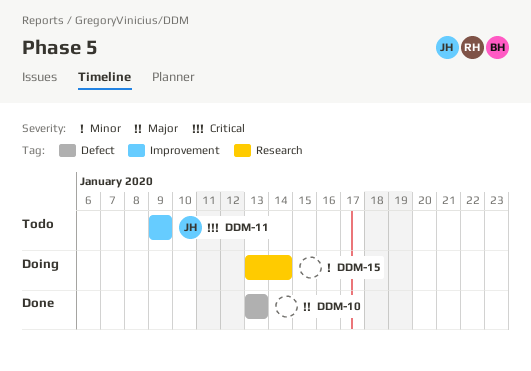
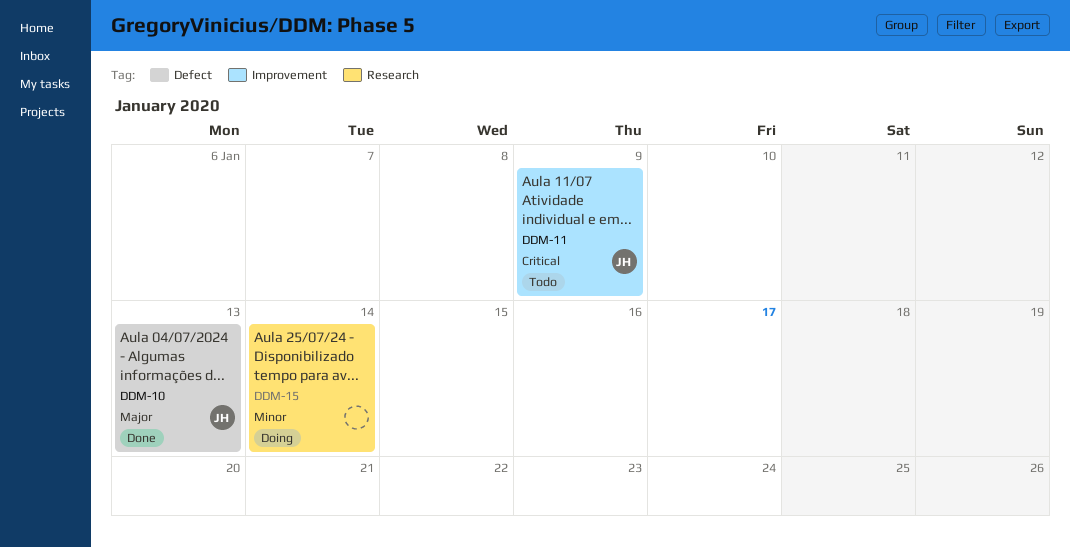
DDM-10, owner: none -> JH

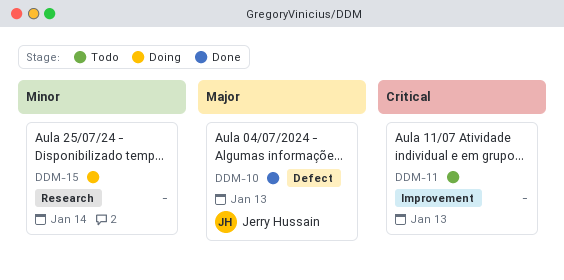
DDM-11, owner: Jerry Hussain -> none
DDM-11, due: Jan 9 -> Jan 13

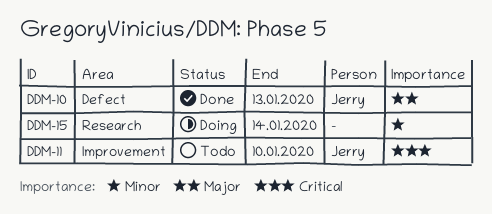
DDM-11, owner: none -> Jerry Hussain
DDM-11, due: Jan 13 -> Jan 10

